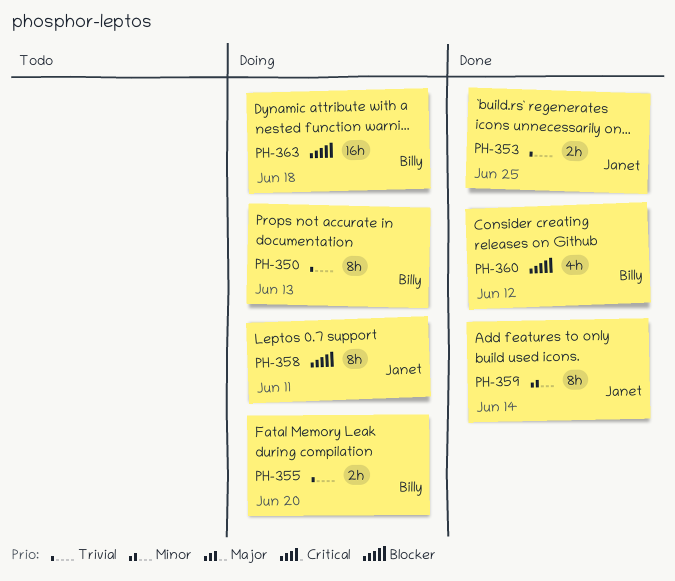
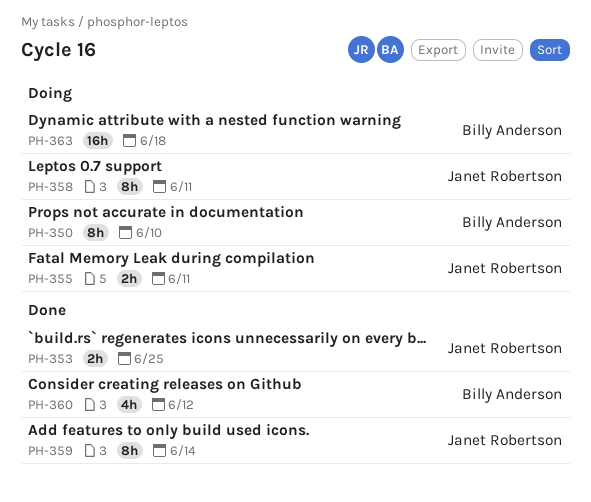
PH-350, due: Jun 13 -> Jun 10
PH-355, owner: Billy Anderson -> Janet Robertson
PH-355, due: Jun 20 -> Jun 11

